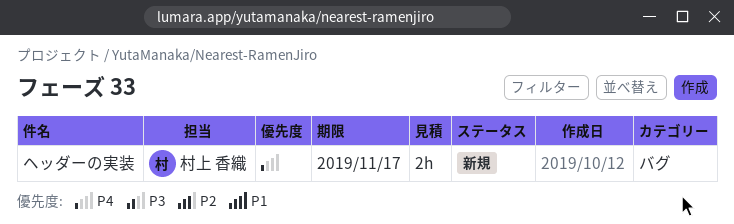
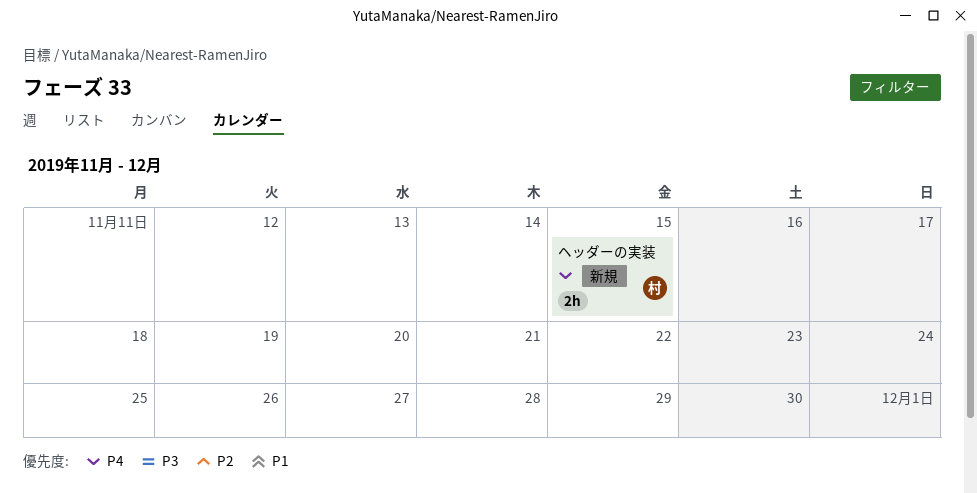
ヘッダーの実装, due: Nov 17 -> Nov 15

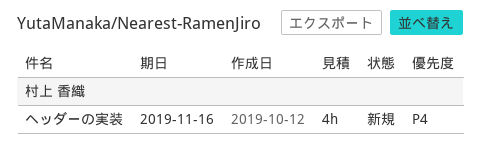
ヘッダーの実装, estimate: 2h -> 4h
ヘッダーの実装, due: Nov 15 -> Nov 16

